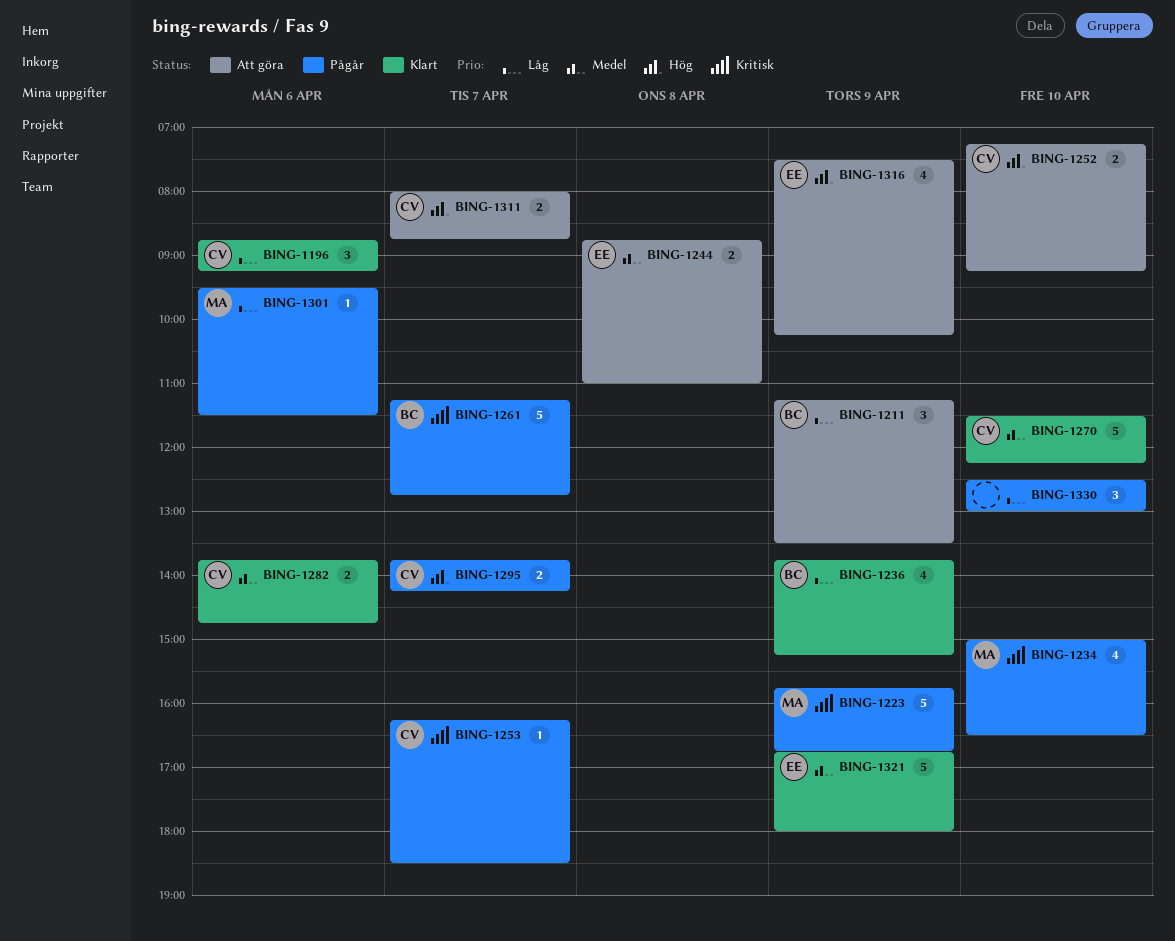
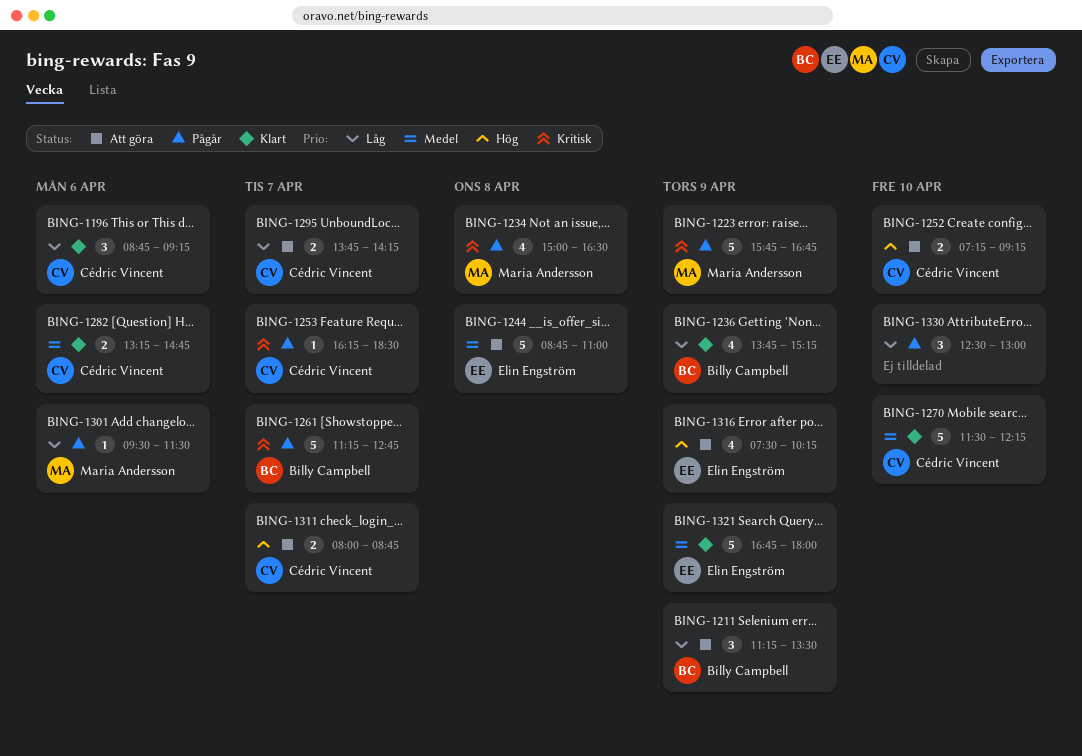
BING-1234, day: Apr 10 -> Apr 8
BING-1244, estimate: 2 -> 5
BING-1282, begins: 13:45 -> 13:15
BING-1295, status: Pågår -> Att göra
BING-1295, priority: Hög -> Låg

